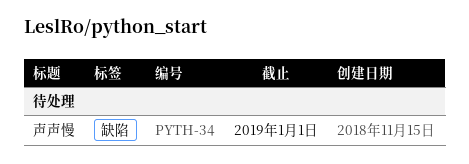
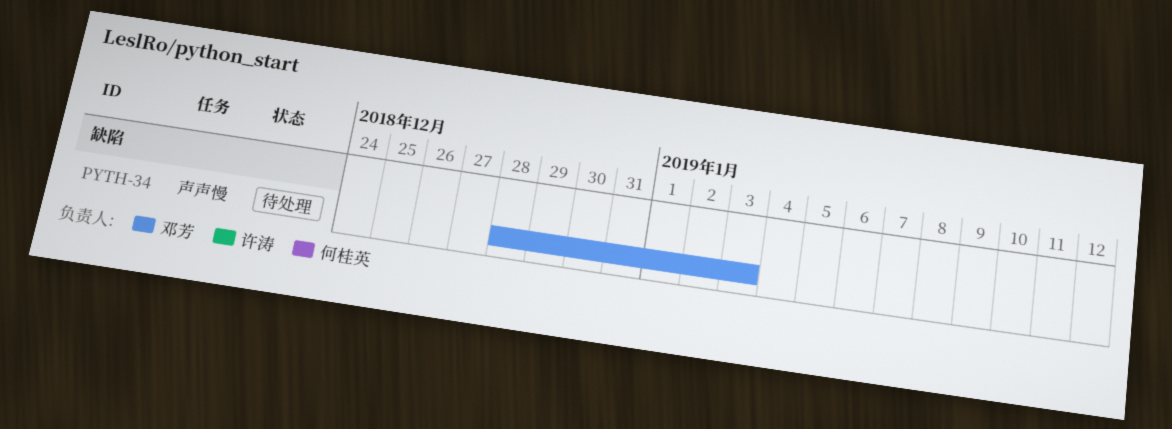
PYTH-34, due: Jan 1 -> Jan 3

